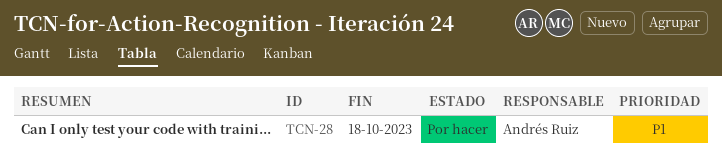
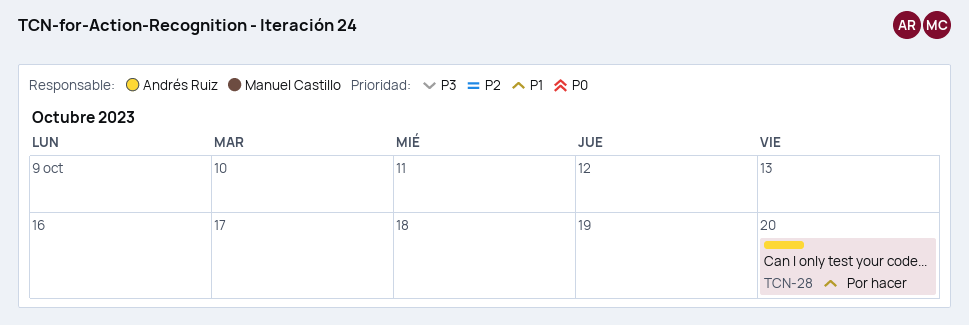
TCN-28, due: Oct 18 -> Oct 20

